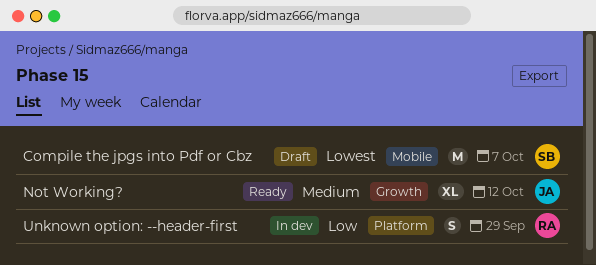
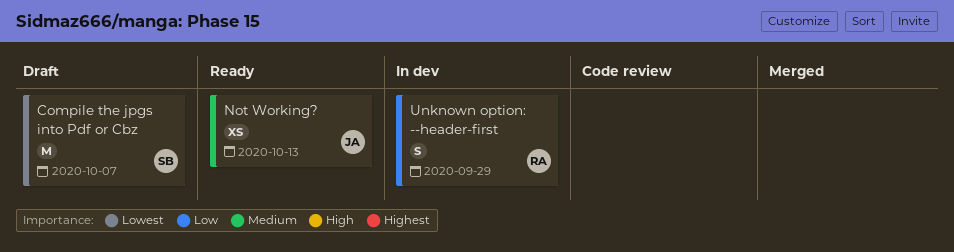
Not Working?, estimate: XL -> XS
Not Working?, due: Oct 12 -> Oct 13

